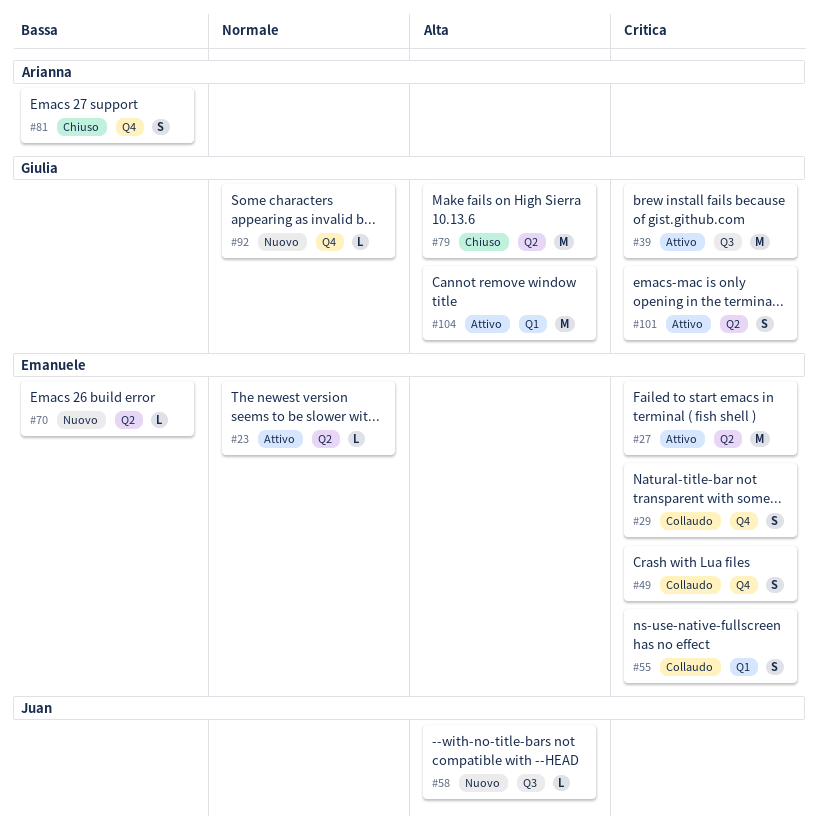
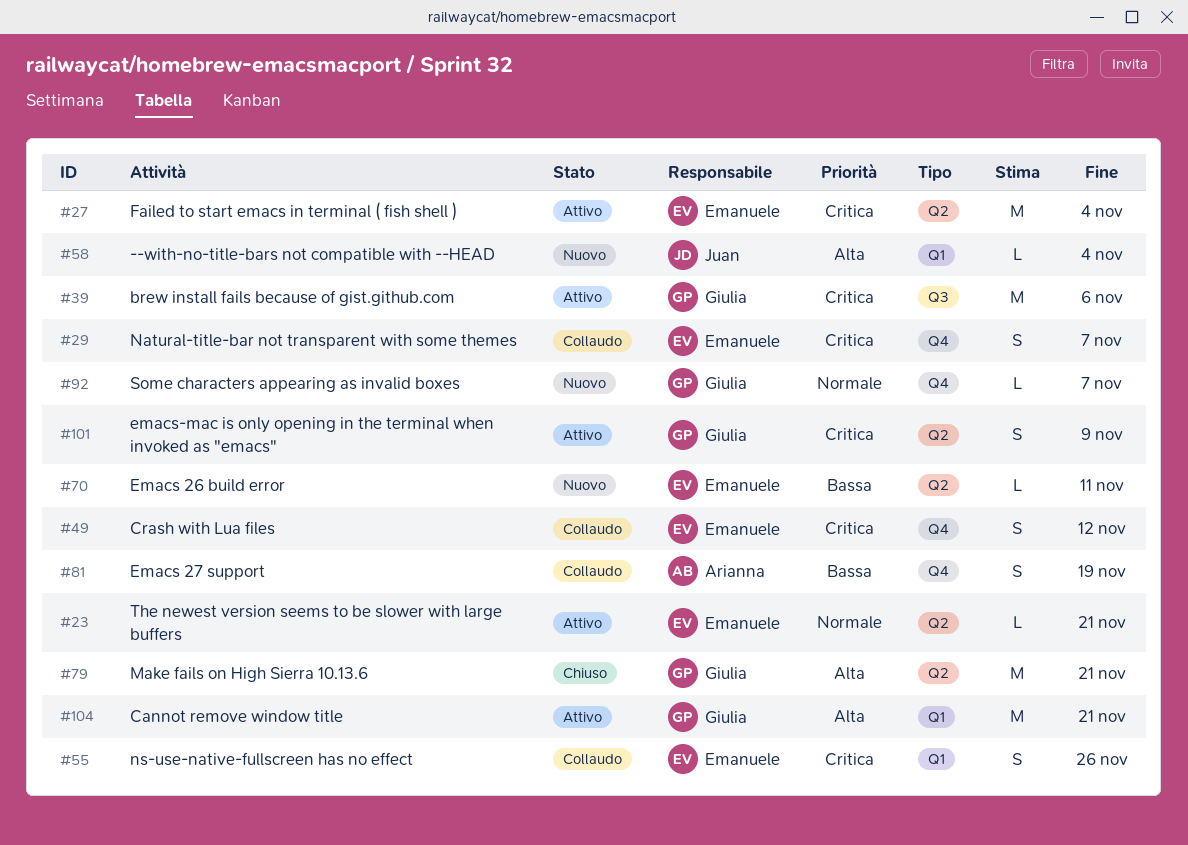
#58, label: Q3 -> Q1
#81, status: Chiuso -> Collaudo

